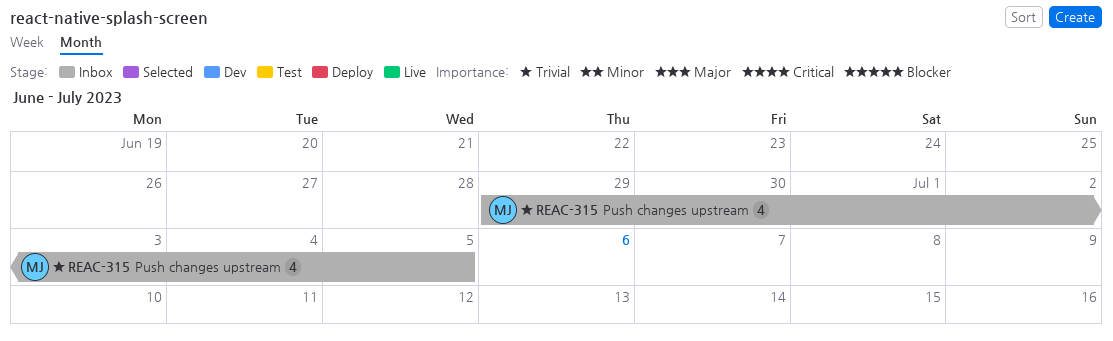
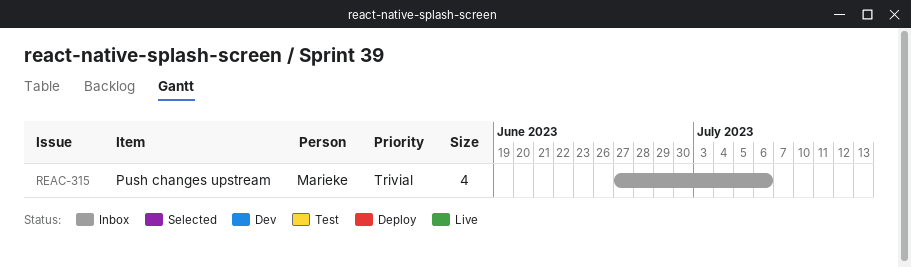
REAC-315, start: Jun 29 -> Jun 27
REAC-315, due: Jul 5 -> Jul 6

